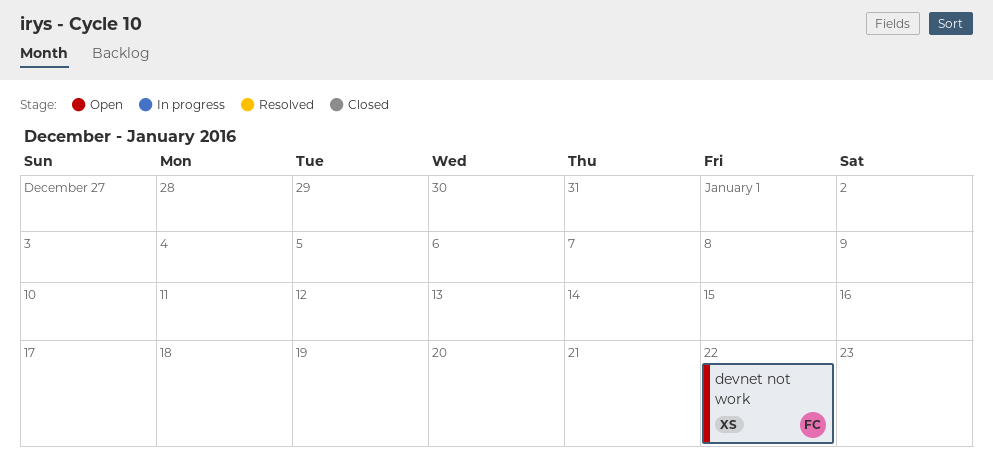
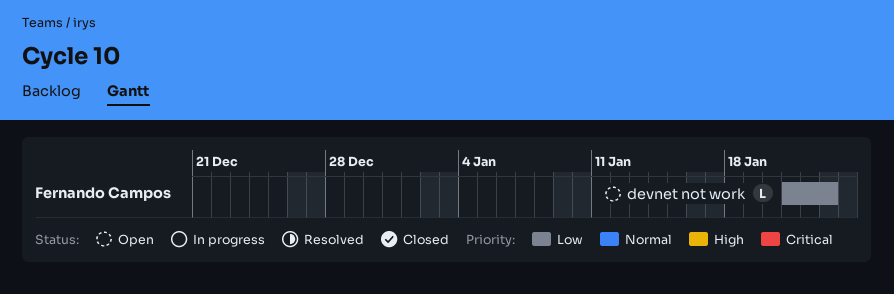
devnet not work, estimate: XS -> L
devnet not work, due: Jan 22 -> Jan 23

